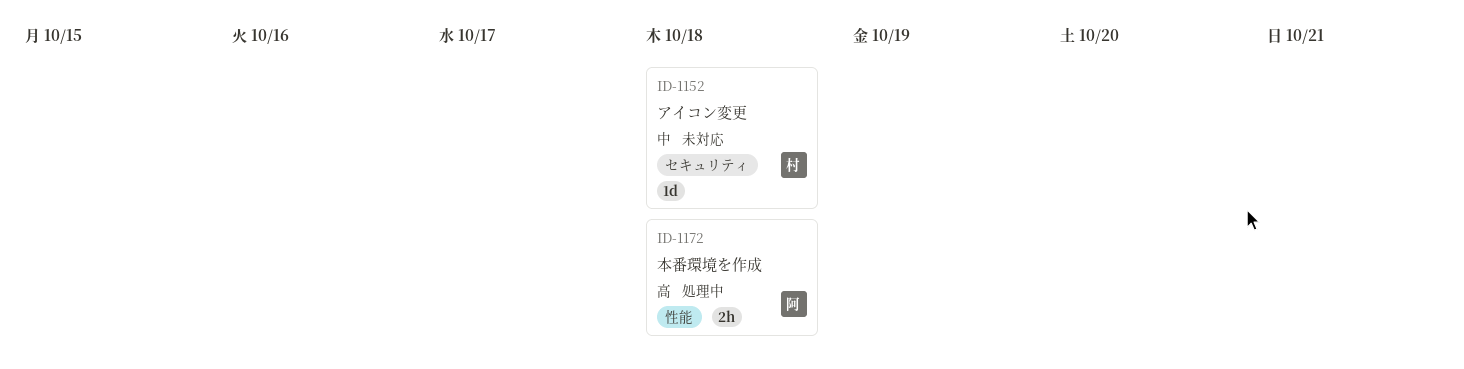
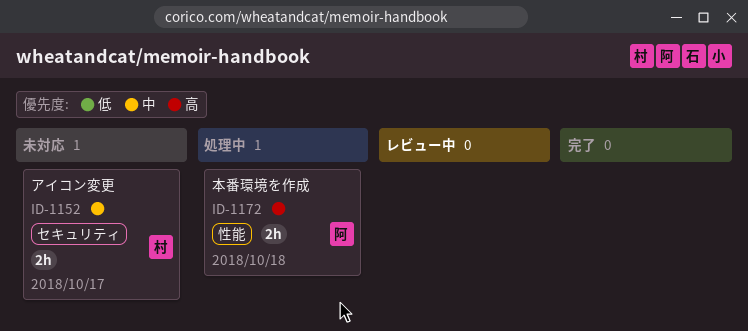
ID-1152, estimate: 1d -> 2h
ID-1152, due: Oct 18 -> Oct 17

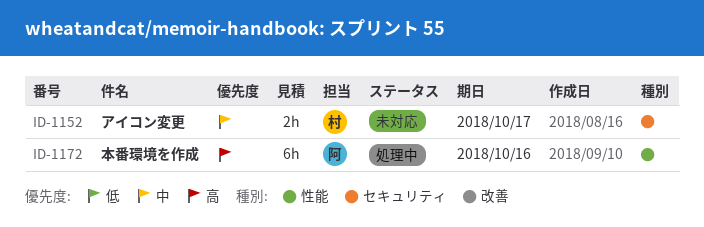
ID-1172, estimate: 2h -> 6h
ID-1172, due: Oct 18 -> Oct 16

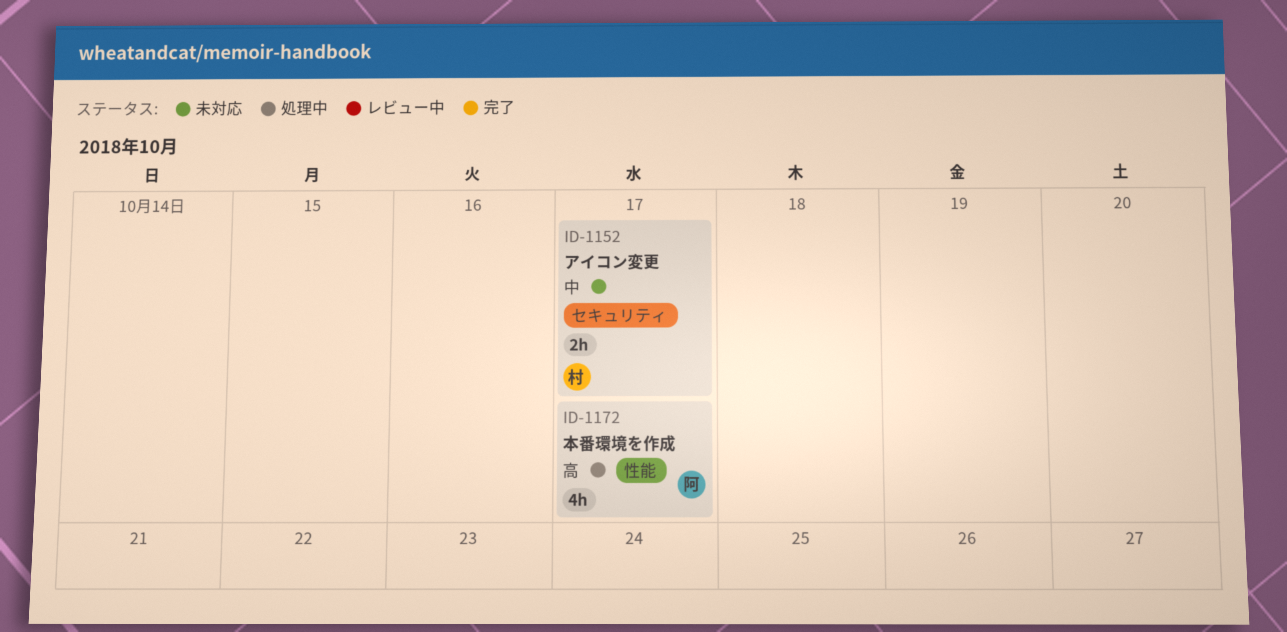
ID-1172, estimate: 6h -> 4h
ID-1172, due: Oct 16 -> Oct 17

